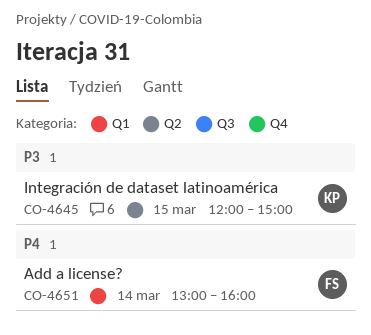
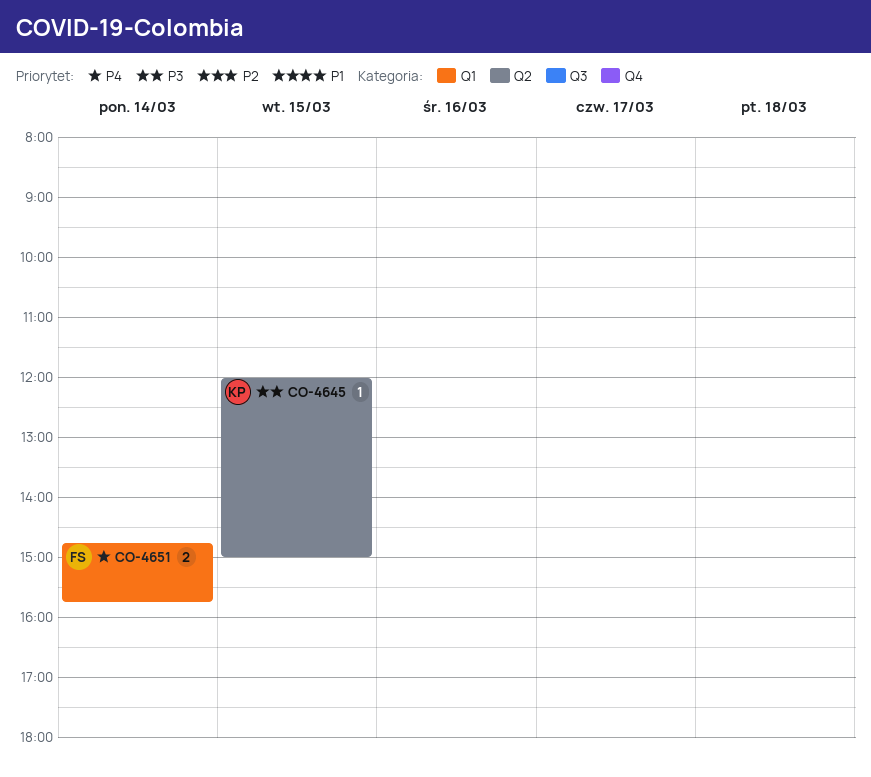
CO-4651, begins: 13:00 -> 14:45
CO-4651, ends: 16:00 -> 15:45

